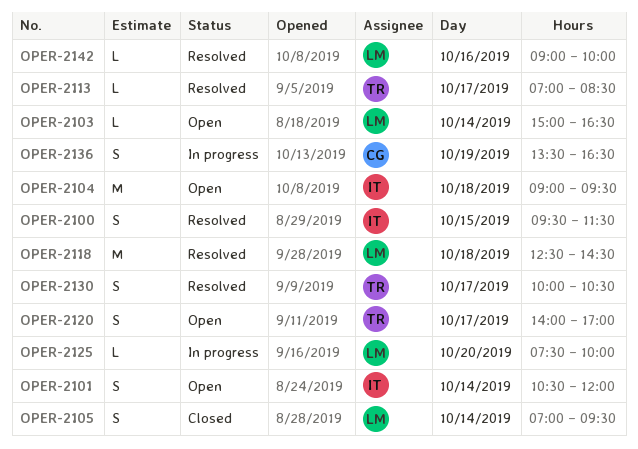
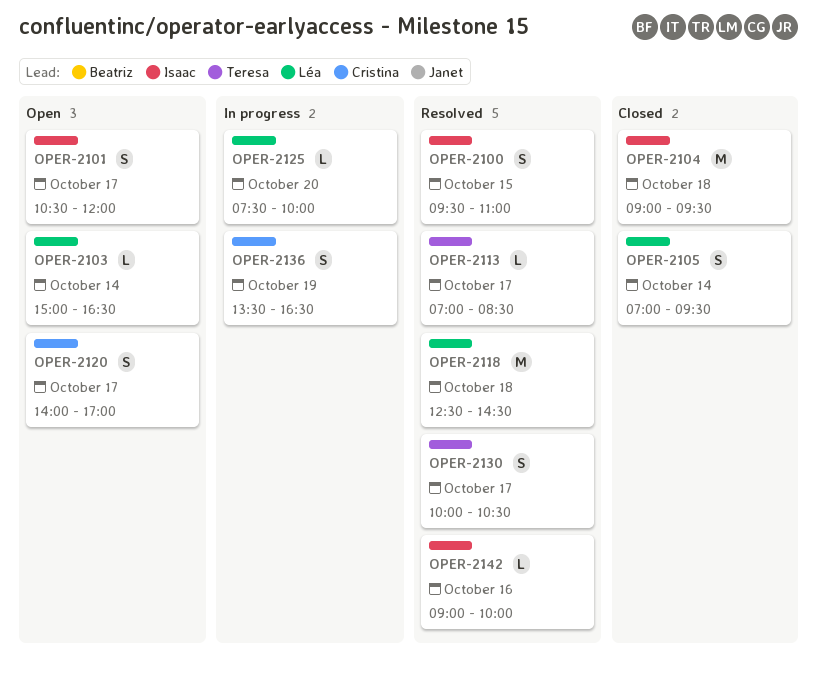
OPER-2100, ends: 11:30 -> 11:00
OPER-2101, day: Oct 14 -> Oct 17
OPER-2104, status: Open -> Closed
OPER-2120, owner: Teresa -> Cristina
OPER-2142, owner: Léa -> Isaac

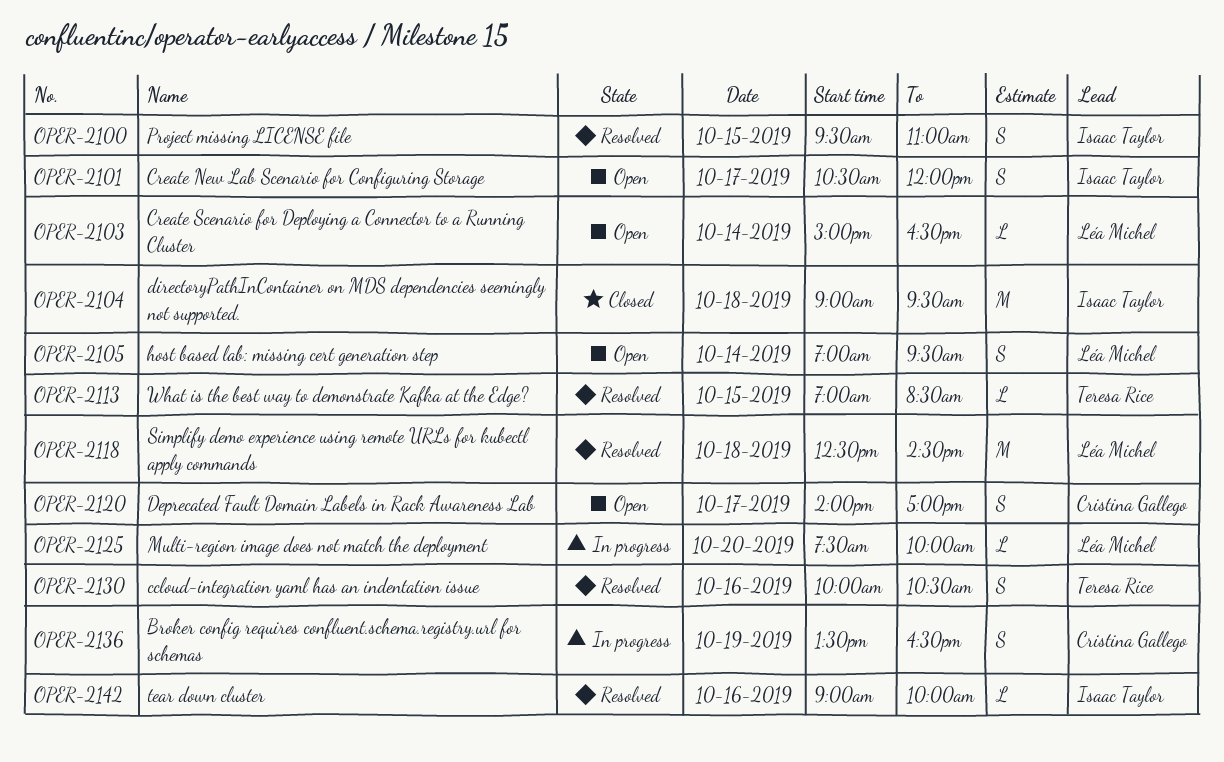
OPER-2105, status: Closed -> Open
OPER-2113, day: Oct 17 -> Oct 15
OPER-2130, day: Oct 17 -> Oct 16

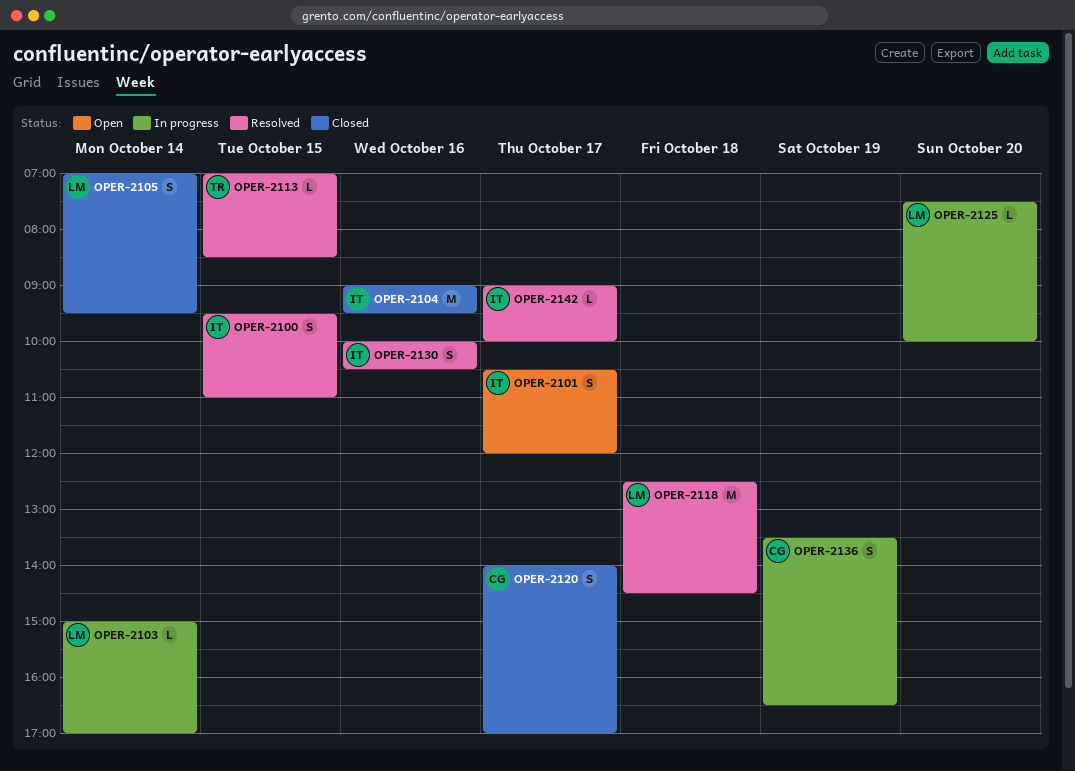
OPER-2103, status: Open -> In progress
OPER-2103, ends: 16:30 -> 17:00
OPER-2104, day: Oct 18 -> Oct 16
OPER-2105, status: Open -> Closed
OPER-2120, status: Open -> Closed
OPER-2130, owner: Teresa Rice -> Isaac Taylor
OPER-2142, day: Oct 16 -> Oct 17

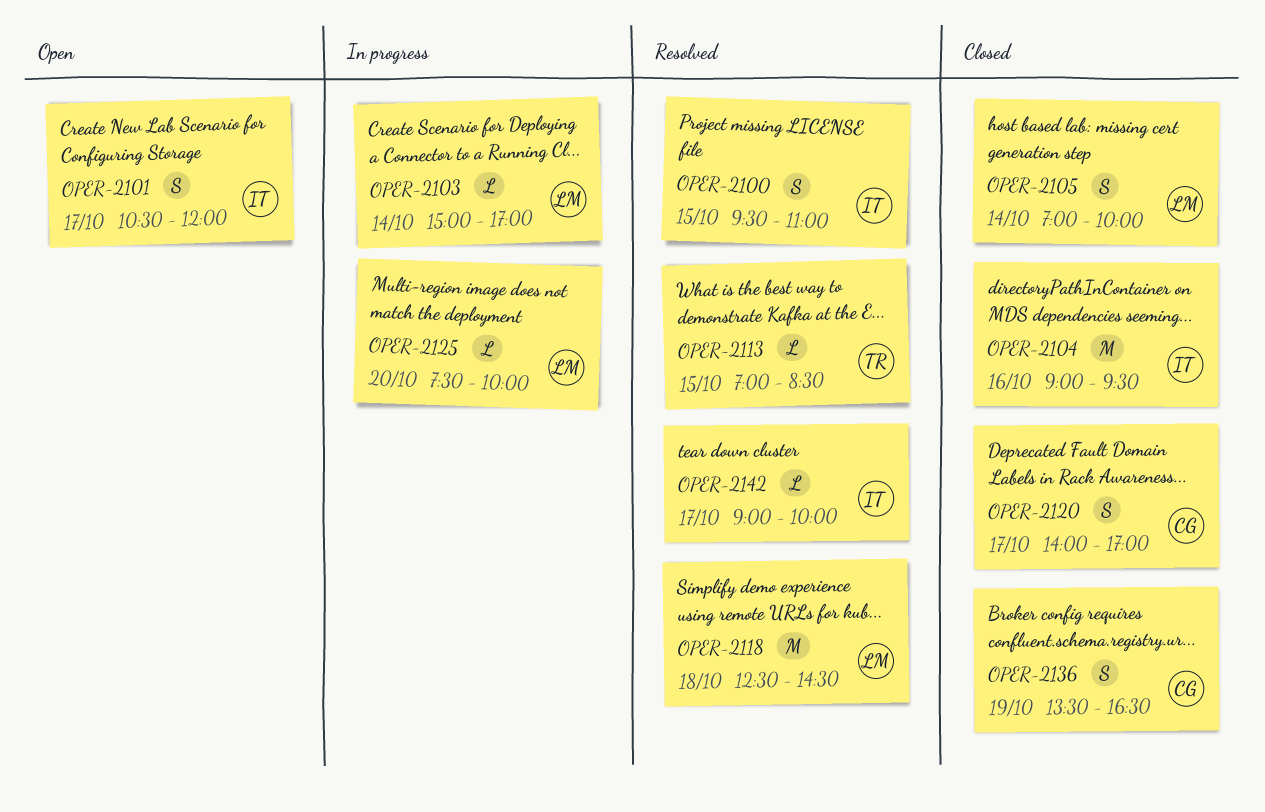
OPER-2105, ends: 09:30 -> 10:00
OPER-2130: present -> none
OPER-2136, status: In progress -> Closed

